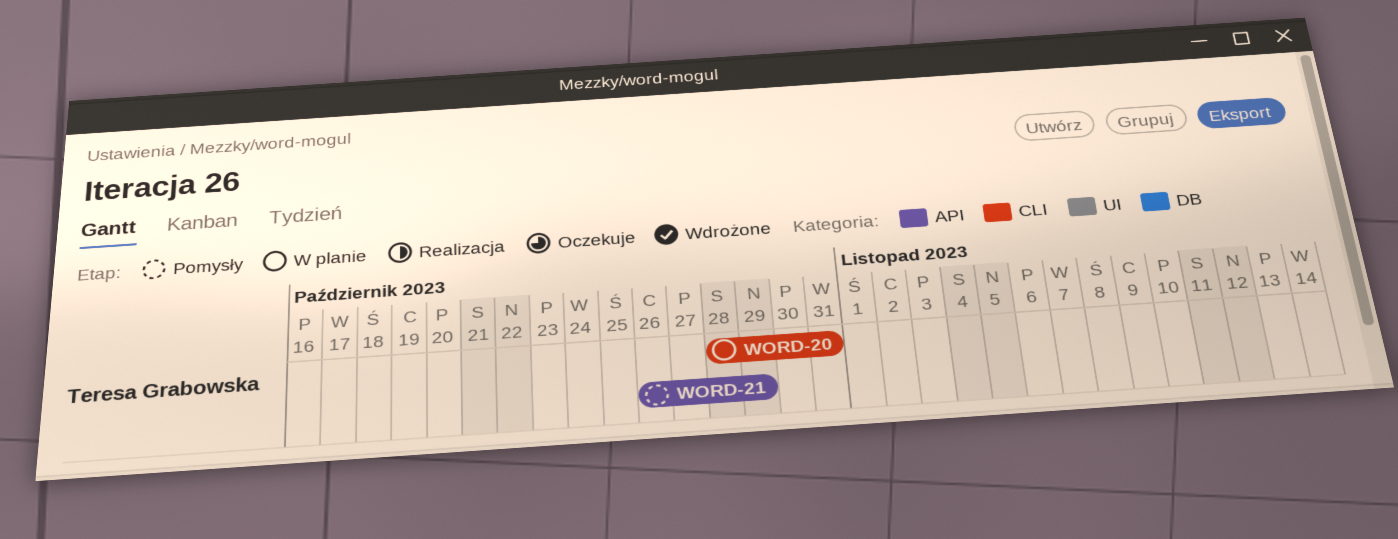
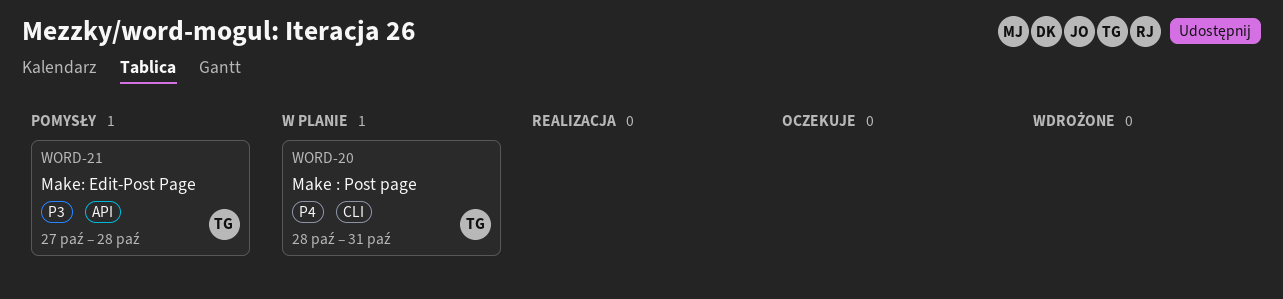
WORD-21, start: Oct 26 -> Oct 27
WORD-21, due: Oct 29 -> Oct 28

